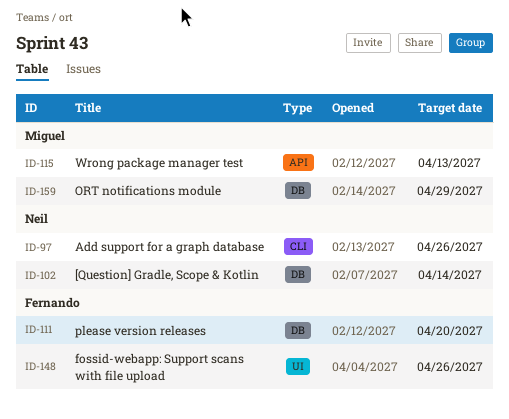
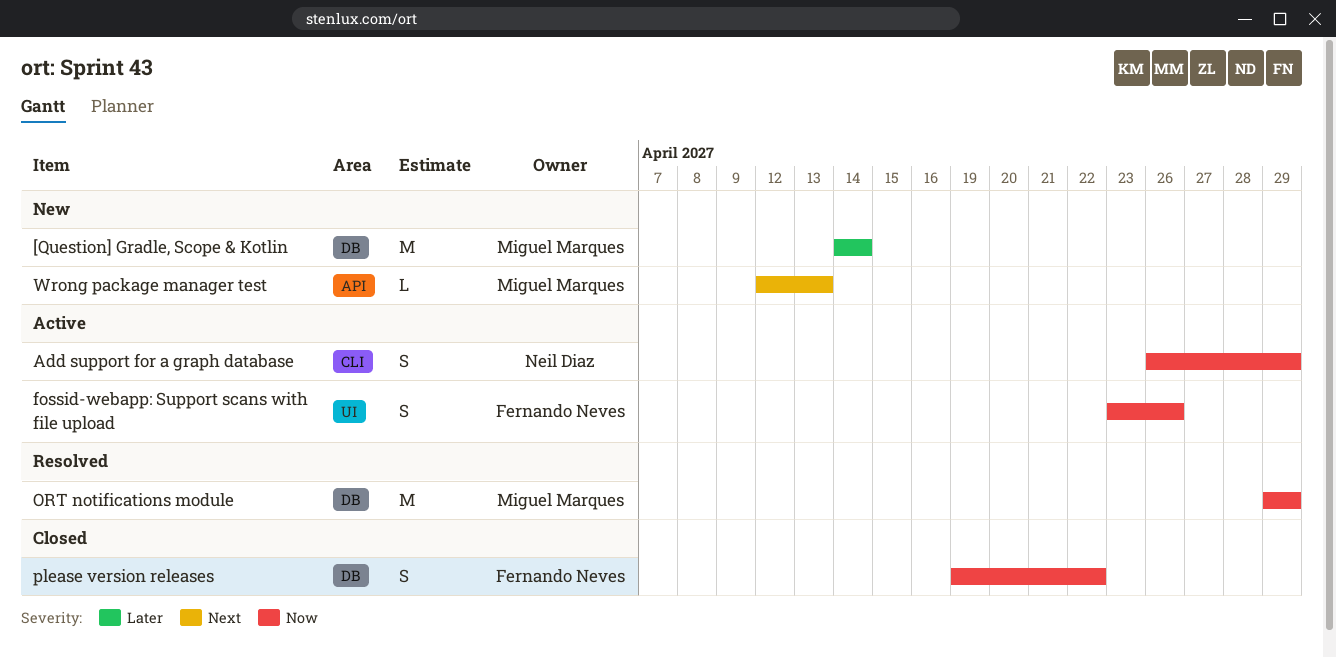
[Question] Gradle, Scope & Kotlin, owner: Neil Diaz -> Miguel Marques
Add support for a graph database, due: Apr 26 -> Apr 29
please version releases, due: Apr 20 -> Apr 22

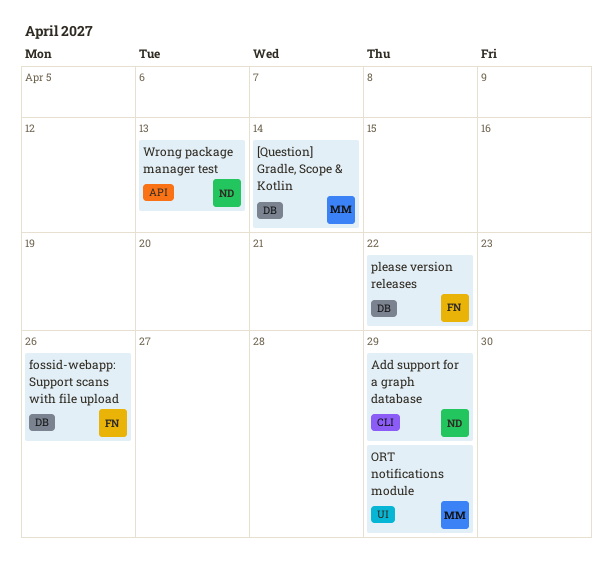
fossid-webapp: Support scans with file upload, label: UI -> DB
ORT notifications module, label: DB -> UI
Wrong package manager test, owner: Miguel Marques -> Neil Diaz

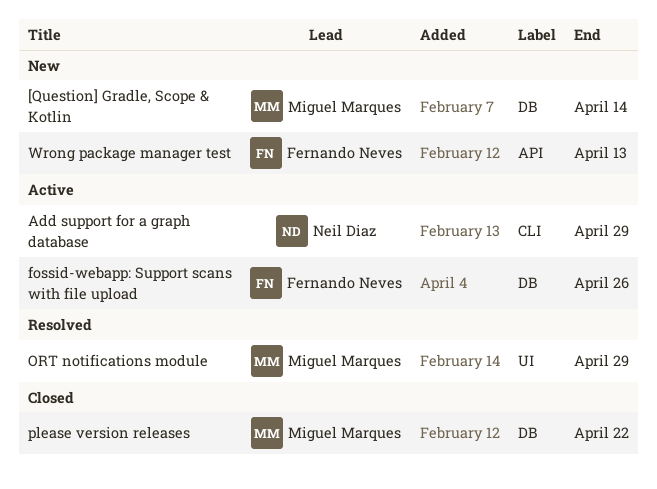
please version releases, owner: Fernando Neves -> Miguel Marques
Wrong package manager test, owner: Neil Diaz -> Fernando Neves

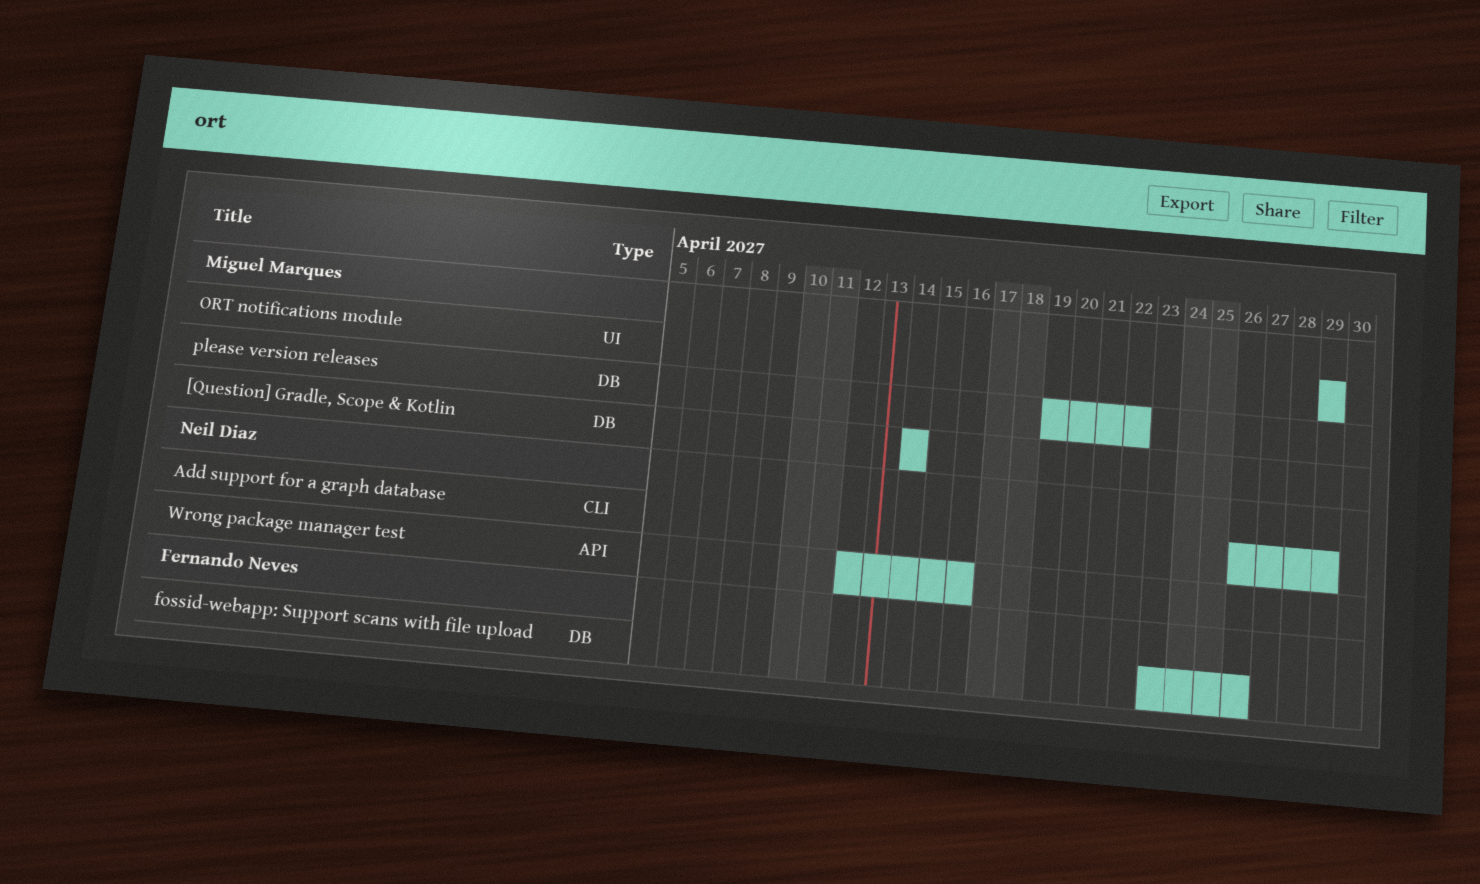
Wrong package manager test, owner: Fernando Neves -> Neil Diaz
Wrong package manager test, due: Apr 13 -> Apr 16

